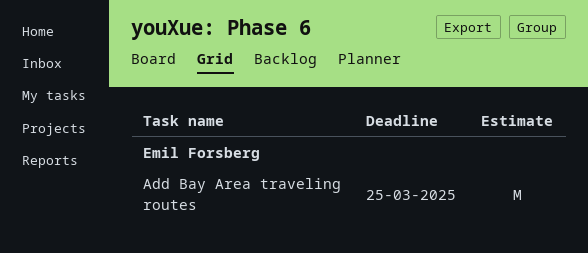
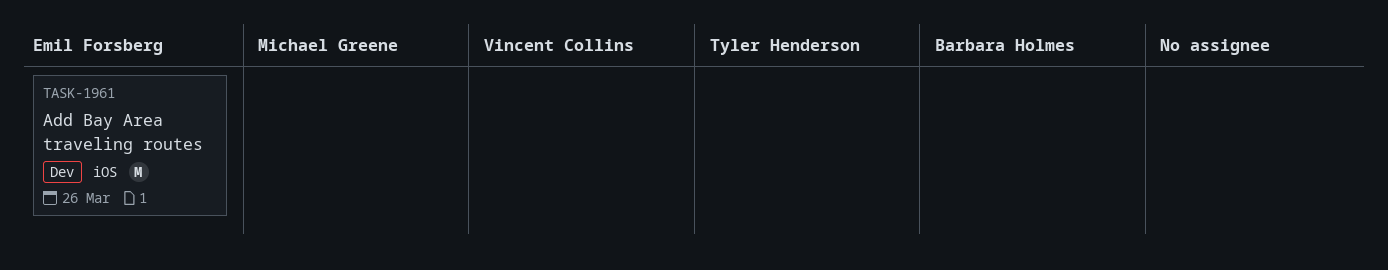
Add Bay Area traveling routes, due: Mar 25 -> Mar 26

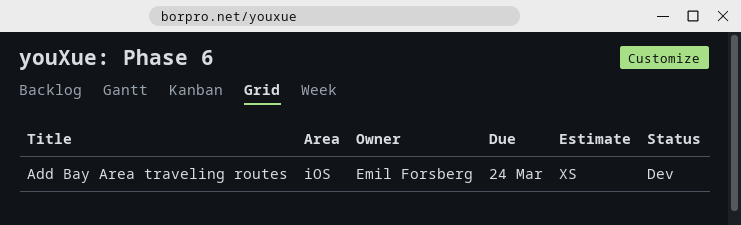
Add Bay Area traveling routes, estimate: M -> XS
Add Bay Area traveling routes, due: Mar 26 -> Mar 24

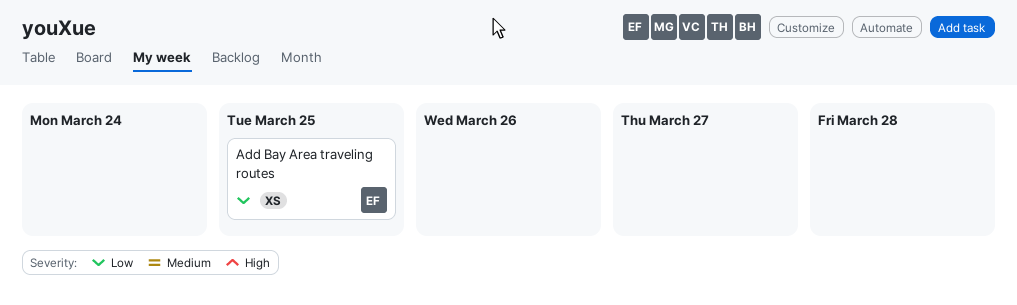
Add Bay Area traveling routes, due: Mar 24 -> Mar 25

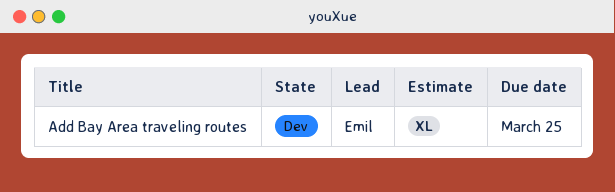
Add Bay Area traveling routes, estimate: XS -> XL

